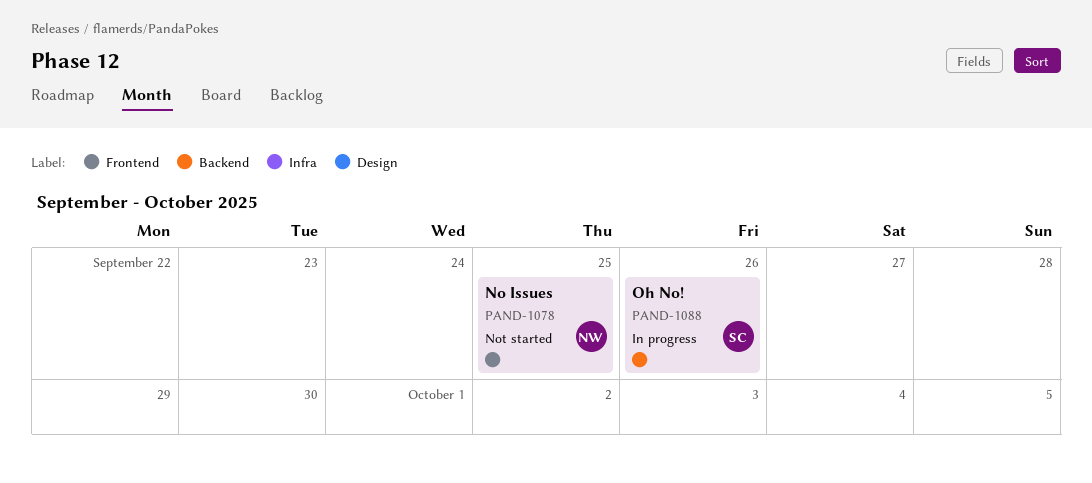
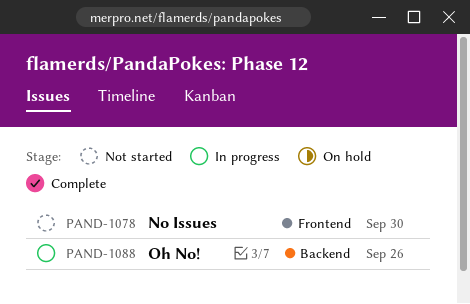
PAND-1078, due: Sep 25 -> Sep 30

